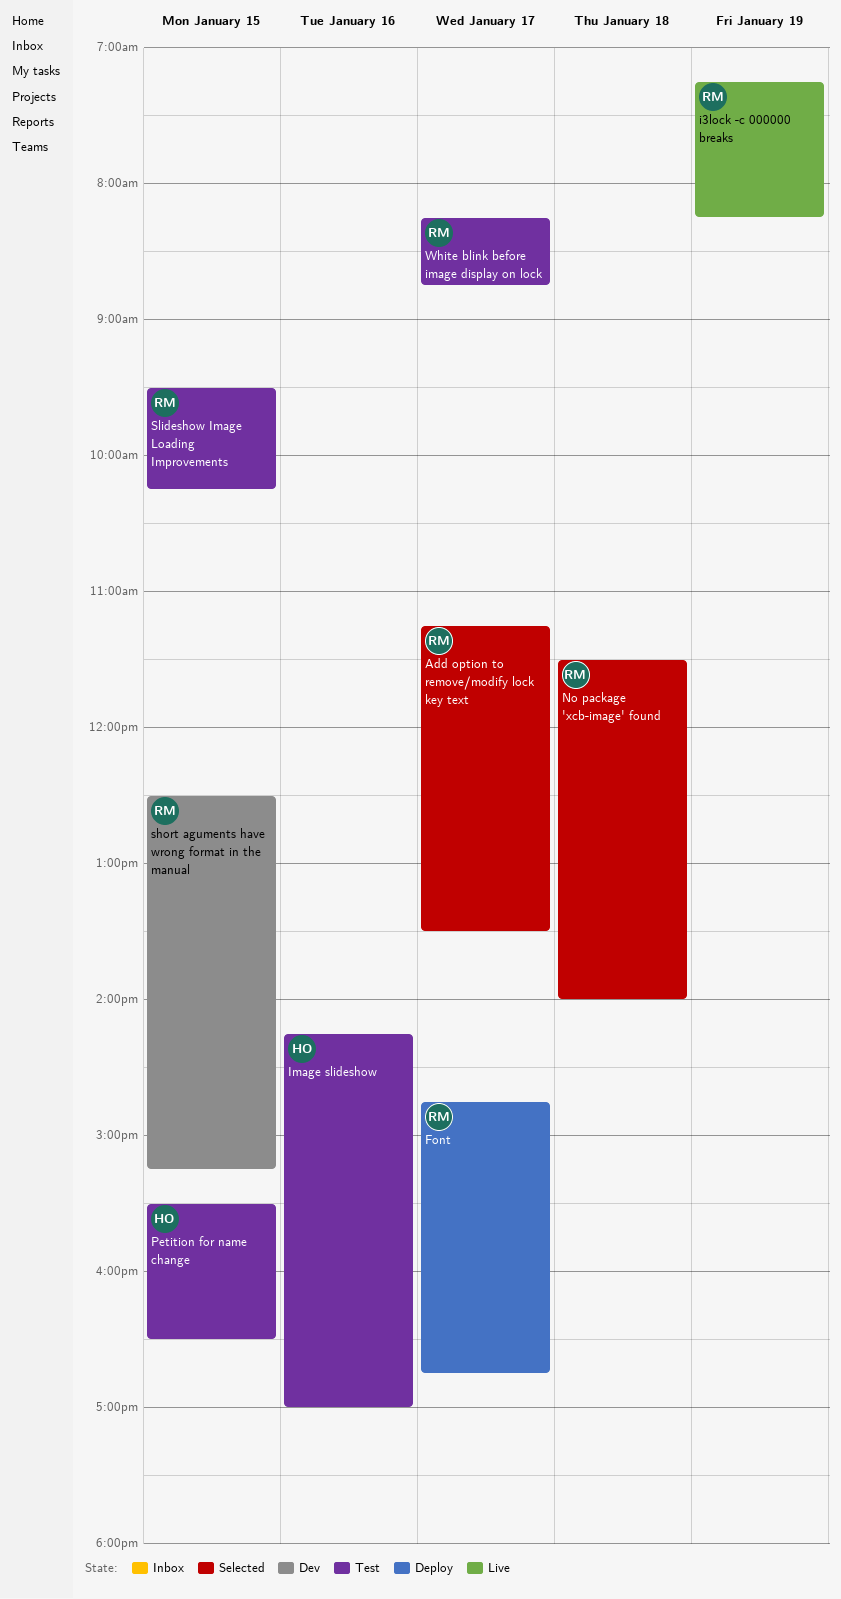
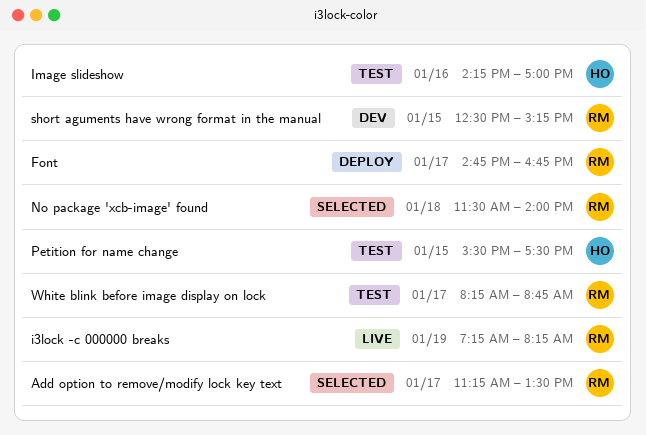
Petition for name change, ends: 16:30 -> 17:30
Slideshow Image Loading Improvements: present -> none

